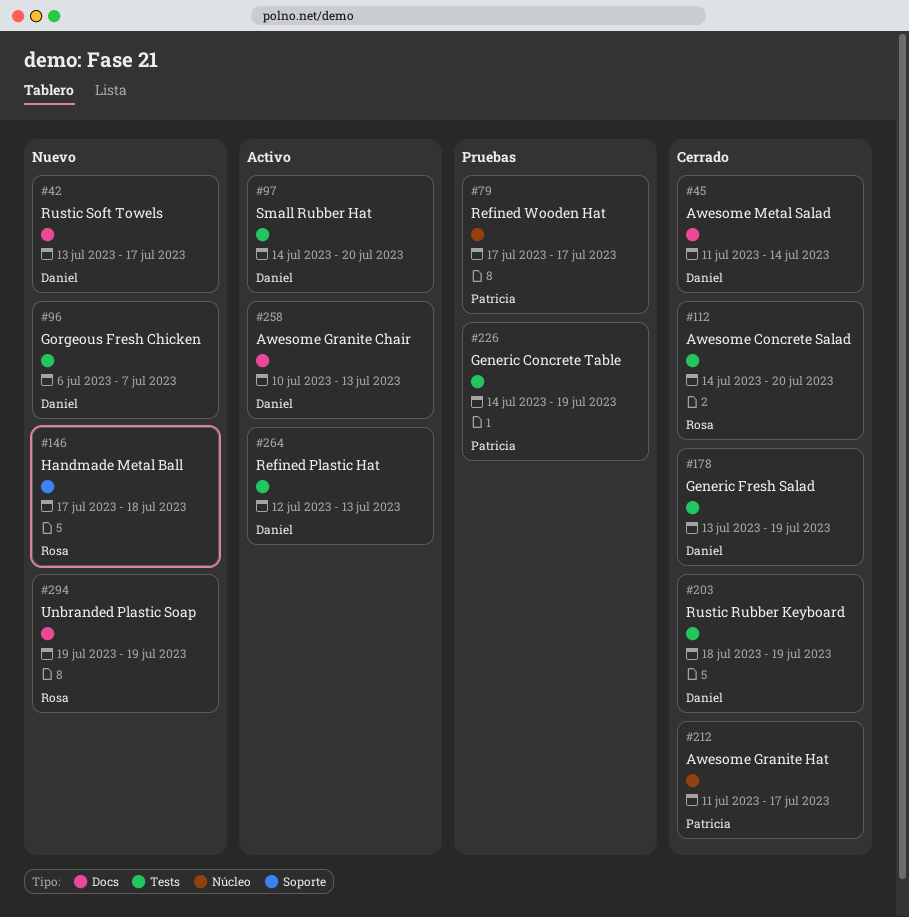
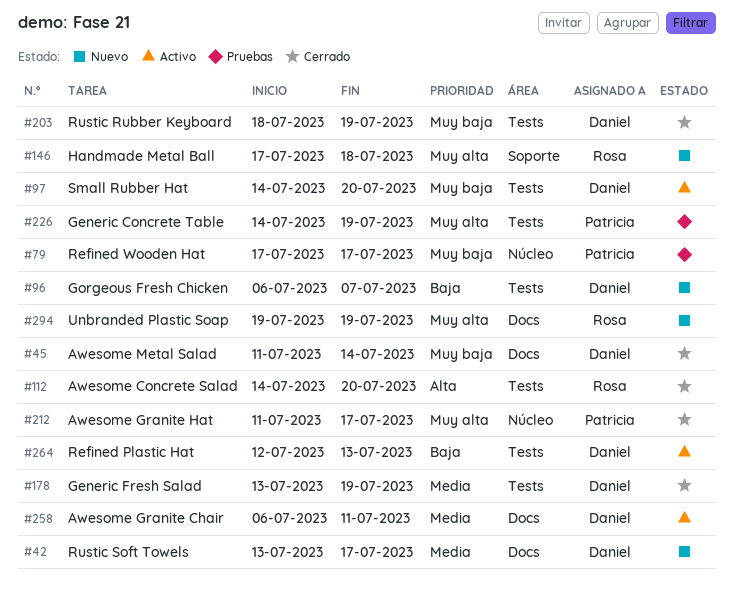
#258, start: Jul 10 -> Jul 6
#258, due: Jul 13 -> Jul 11

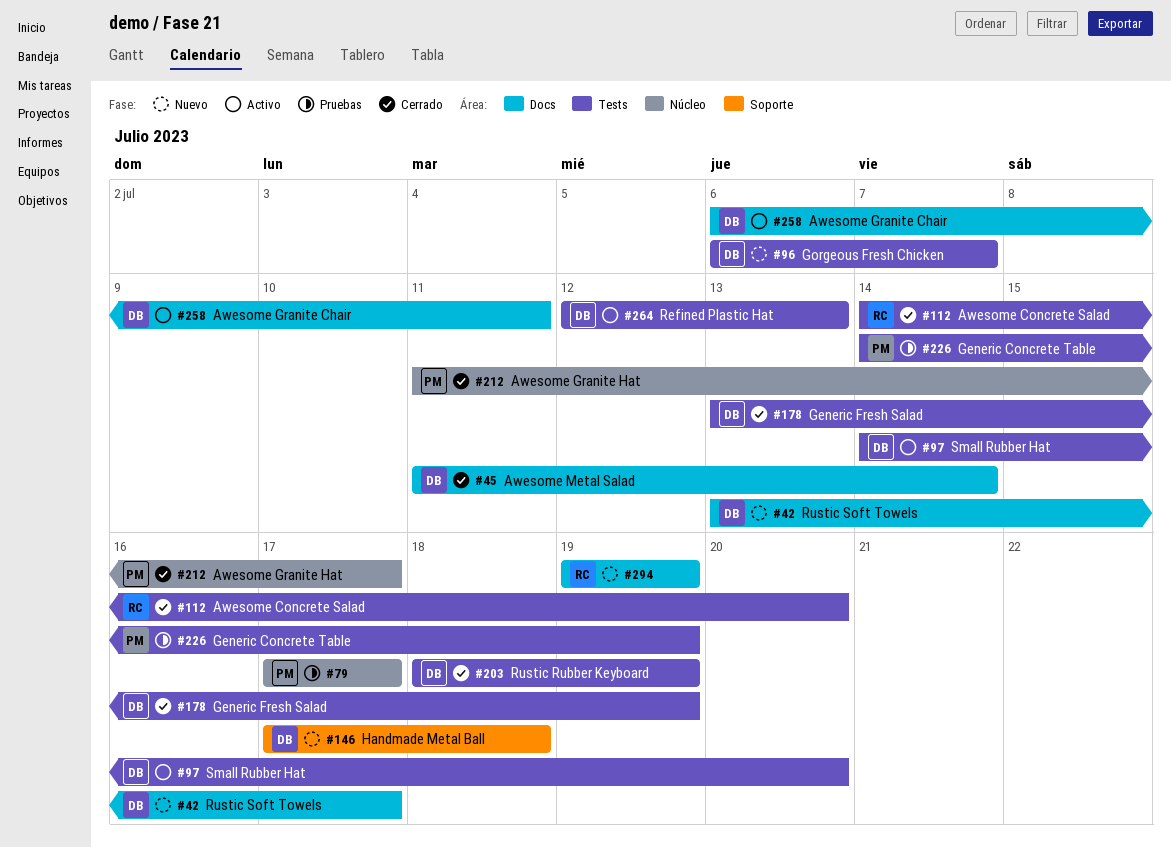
#146, owner: Rosa -> Daniel

